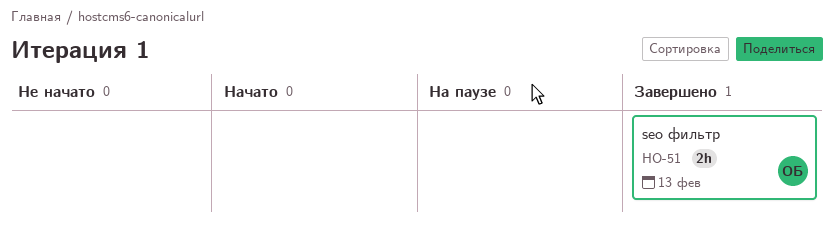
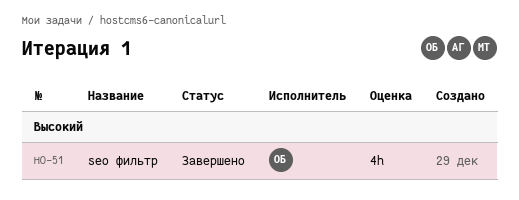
HO-51, estimate: 2h -> 4h

